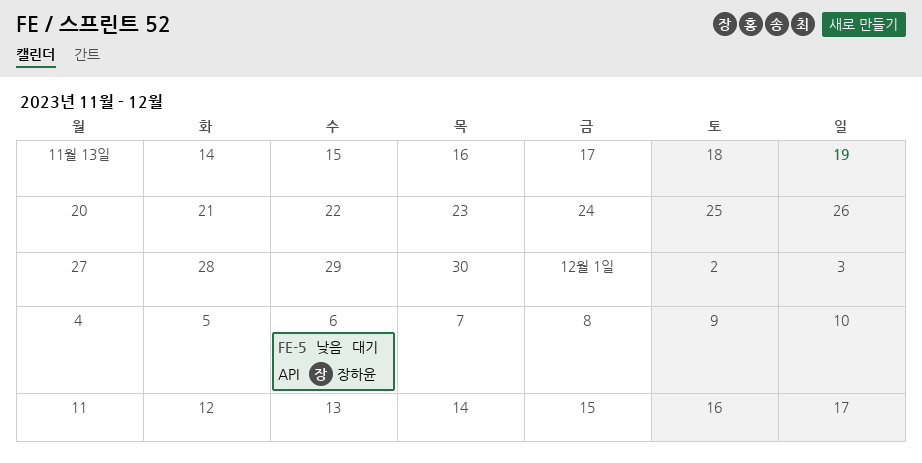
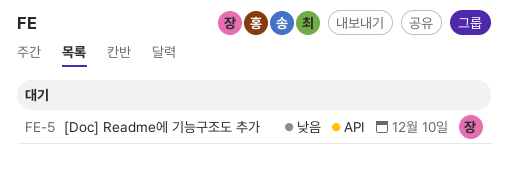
FE-5, due: Dec 6 -> Dec 10

